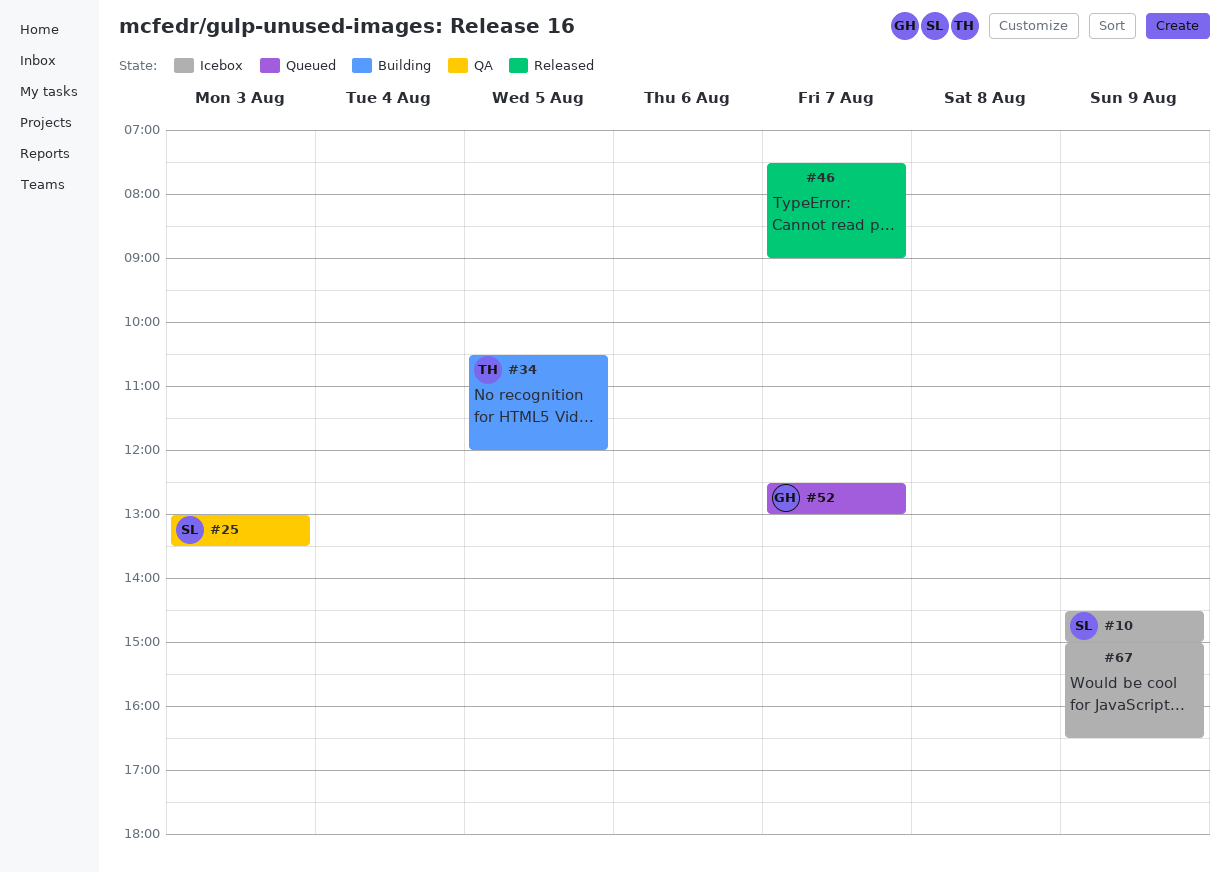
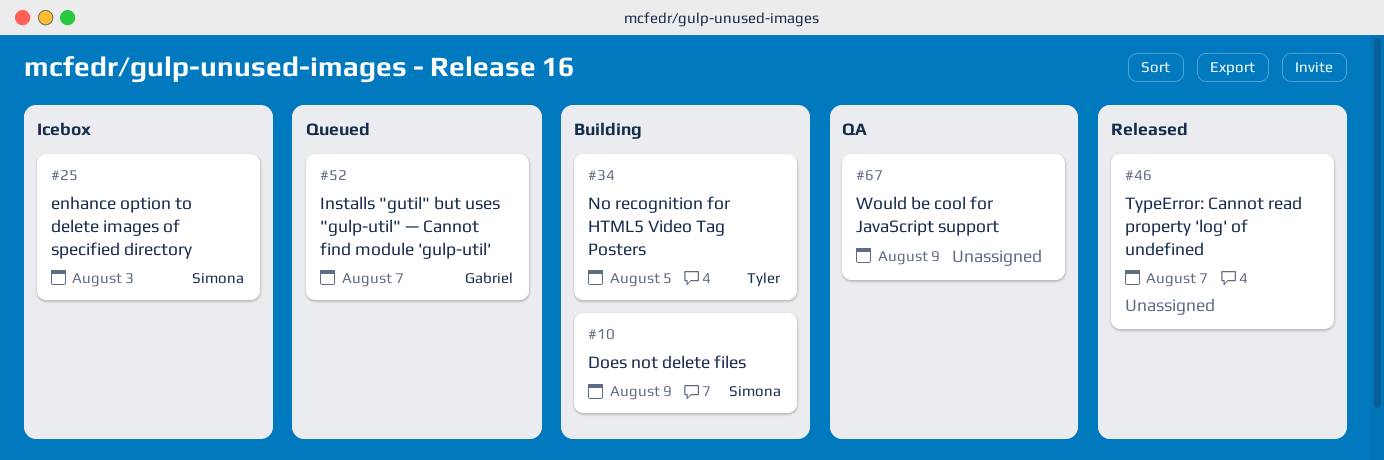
#10, status: Icebox -> Building
#25, status: QA -> Icebox
#67, status: Icebox -> QA

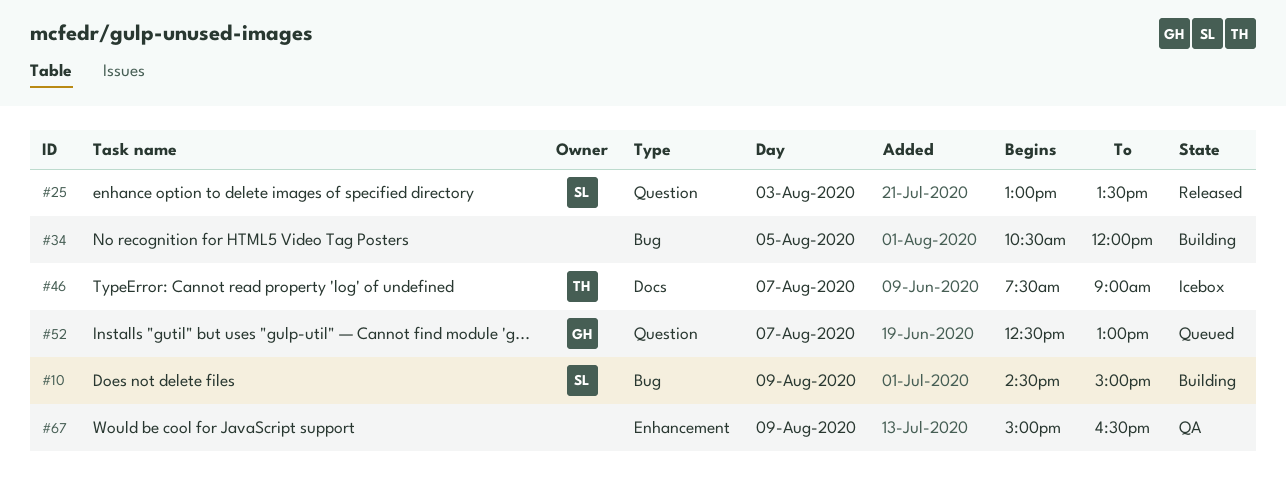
#25, status: Icebox -> Released
#34, owner: Tyler -> none
#46, status: Released -> Icebox
#46, owner: none -> Tyler

